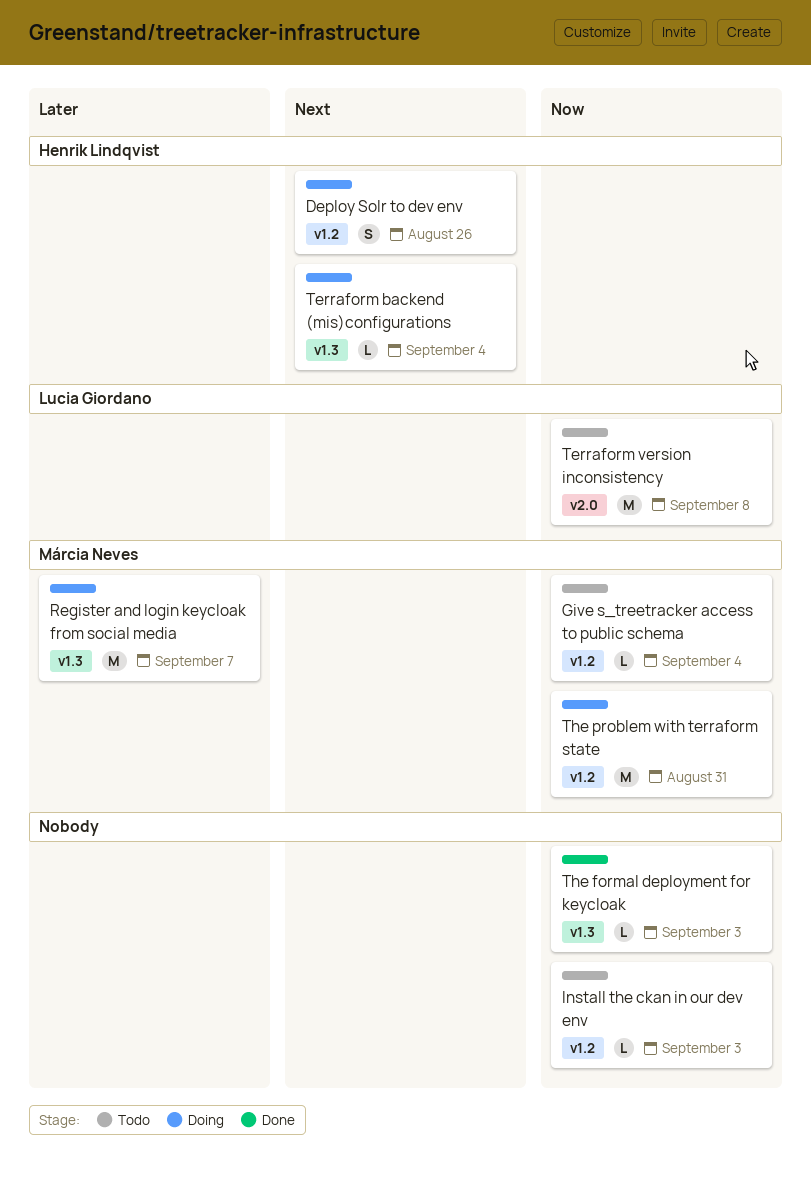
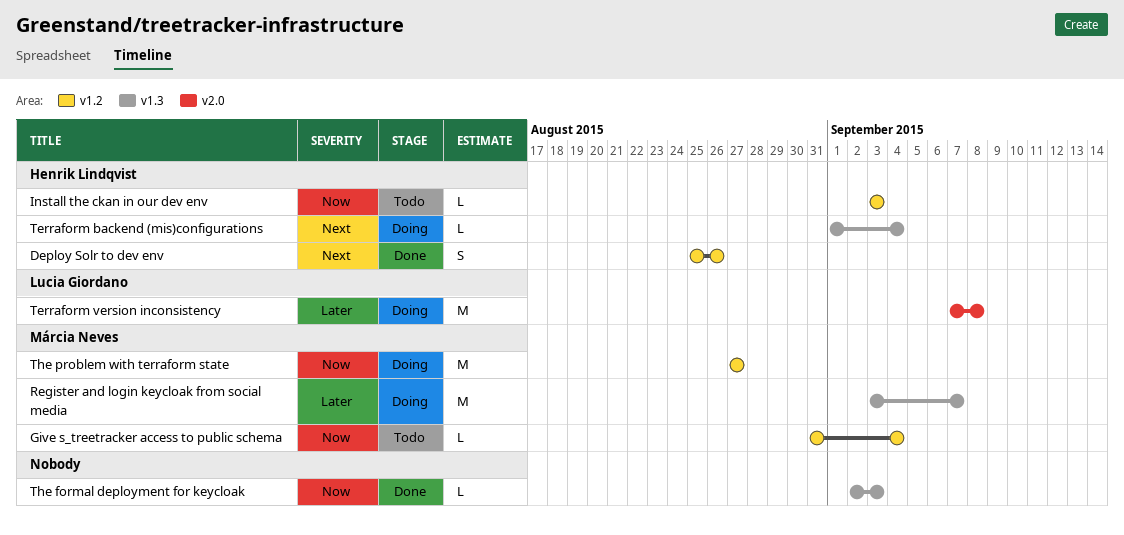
Deploy Solr to dev env, status: Doing -> Done
Install the ckan in our dev env, owner: none -> Henrik Lindqvist
Terraform version inconsistency, status: Todo -> Doing
Terraform version inconsistency, priority: Now -> Later
The problem with terraform state, due: Aug 31 -> Aug 27

